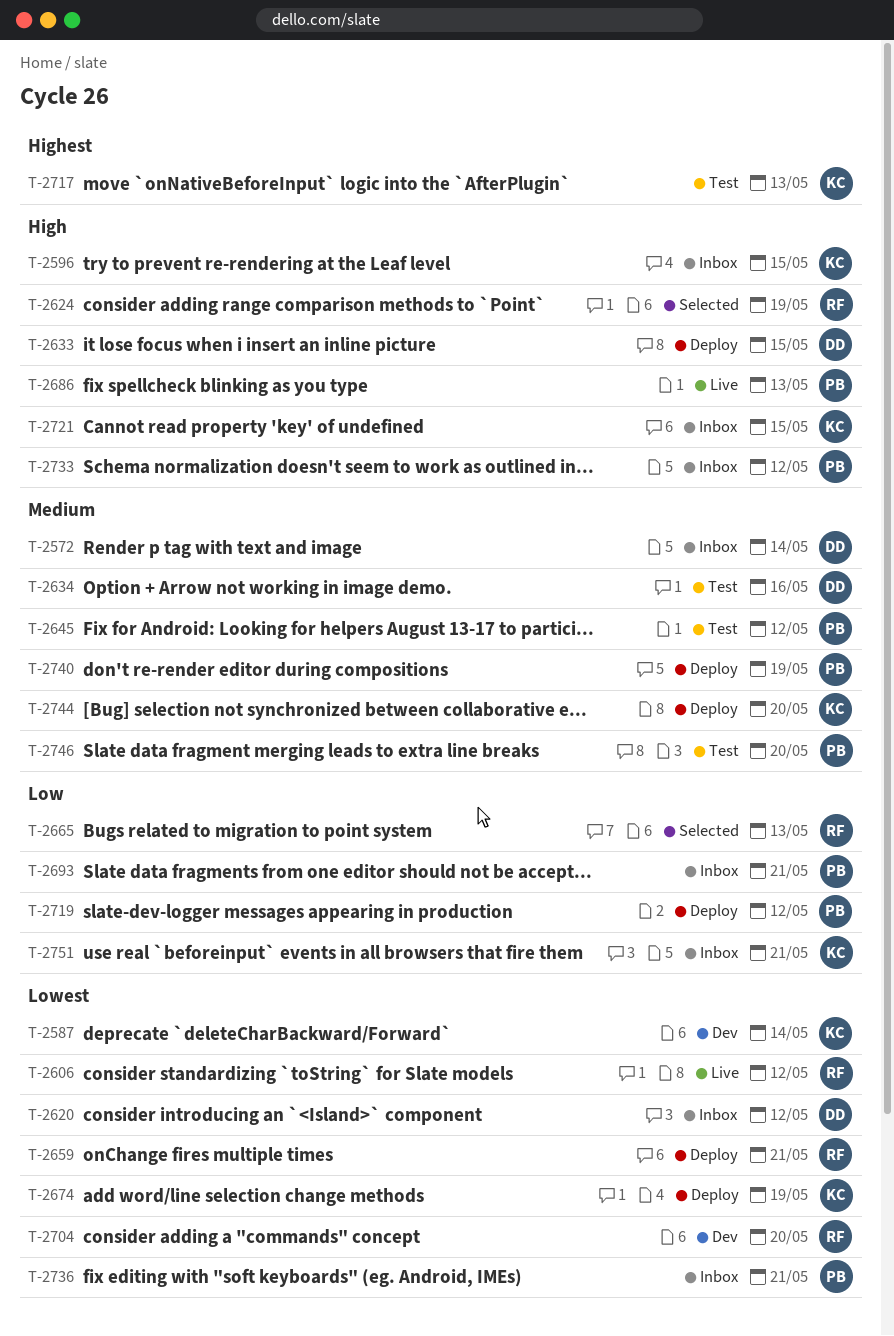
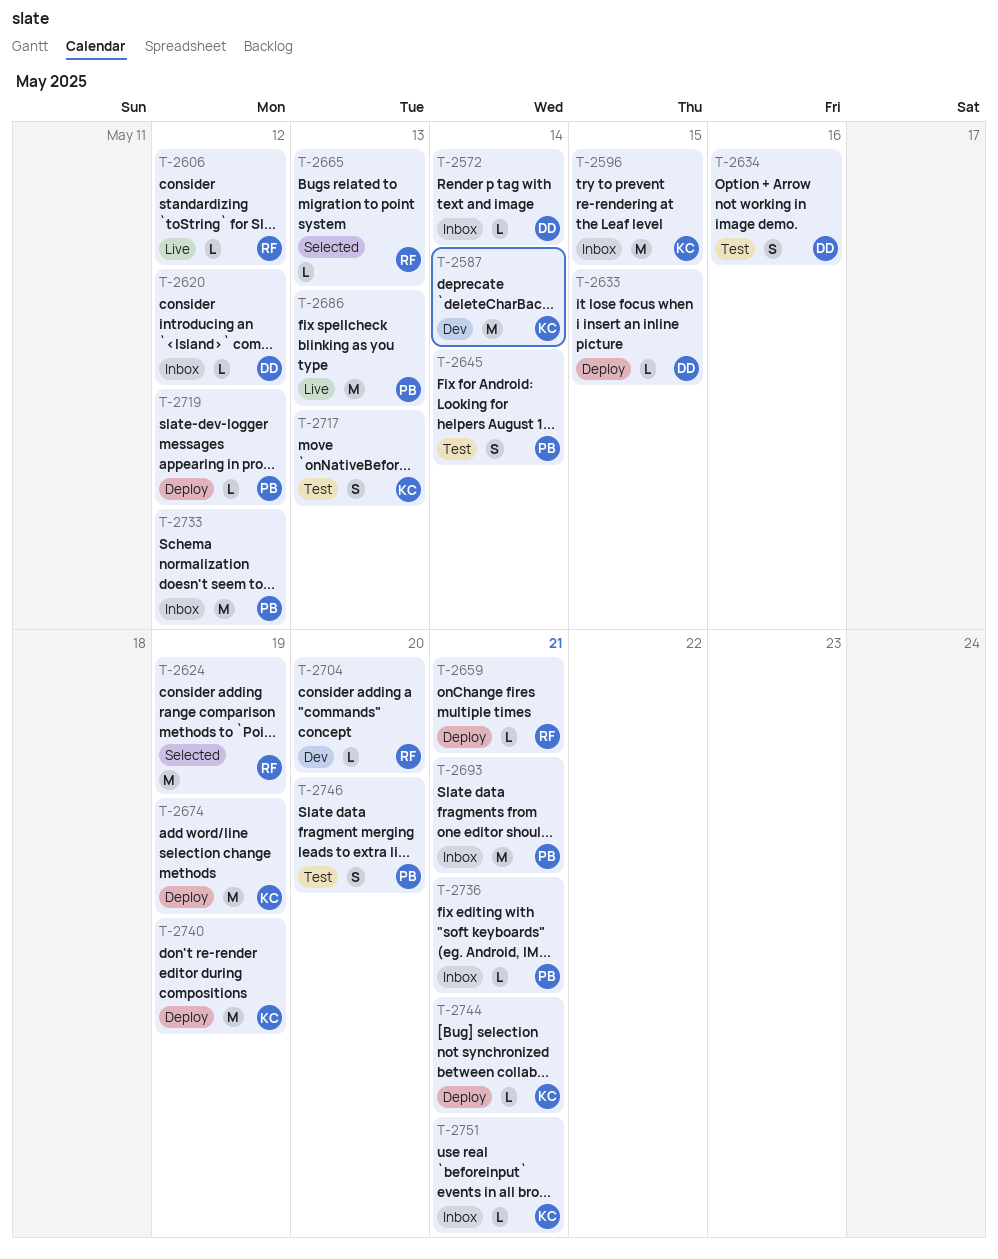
T-2645, due: May 12 -> May 14
T-2721: present -> none
T-2740, owner: PB -> KC
T-2744, due: May 20 -> May 21

